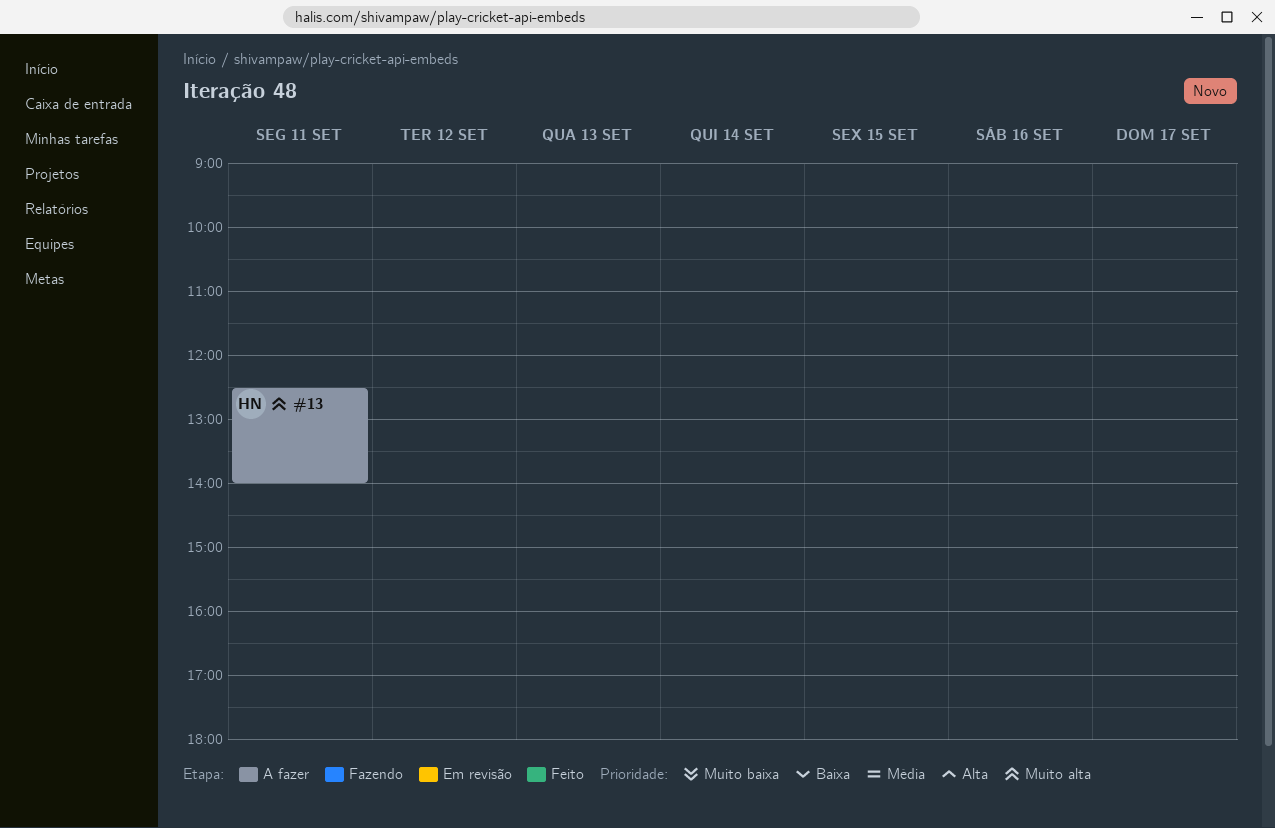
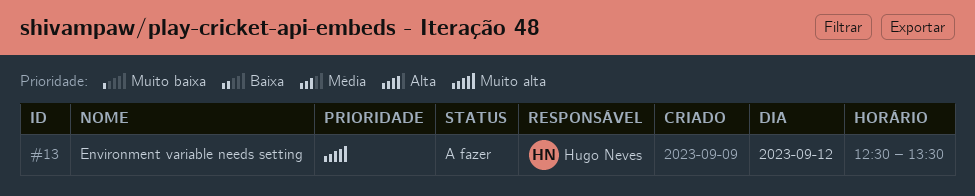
#13, day: Sep 11 -> Sep 12
#13, ends: 14:00 -> 13:30

